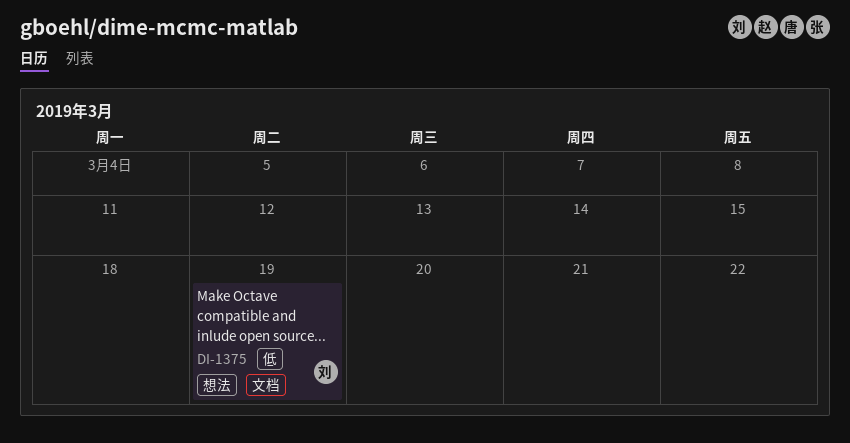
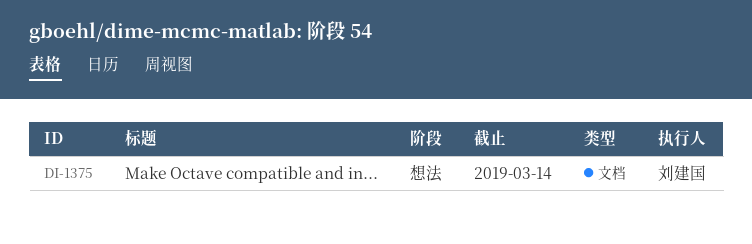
DI-1375, due: Mar 19 -> Mar 14

